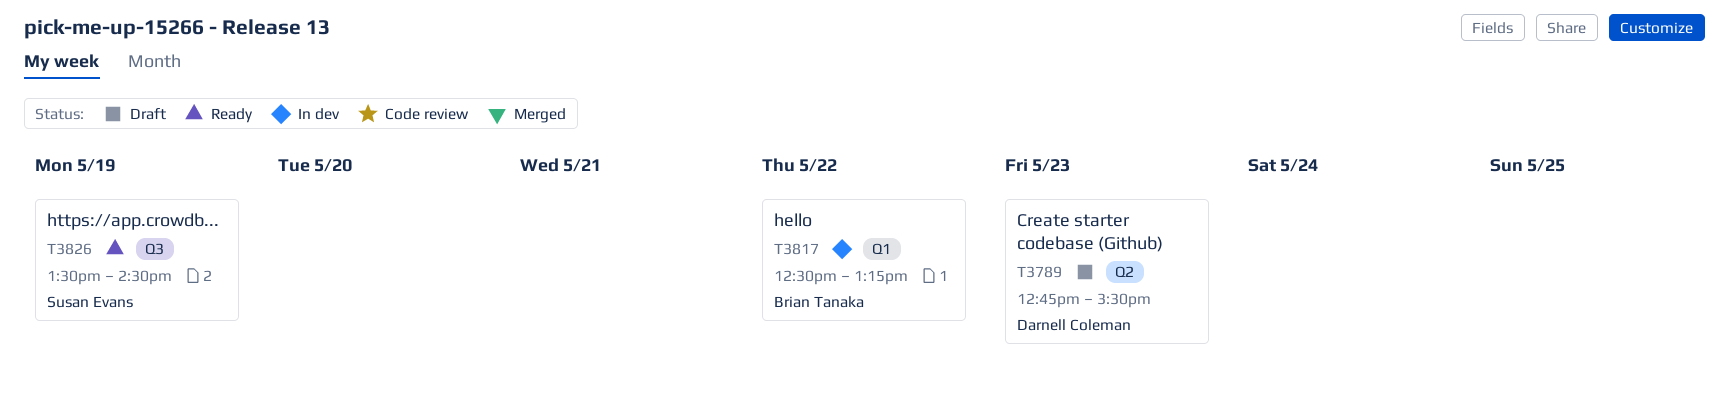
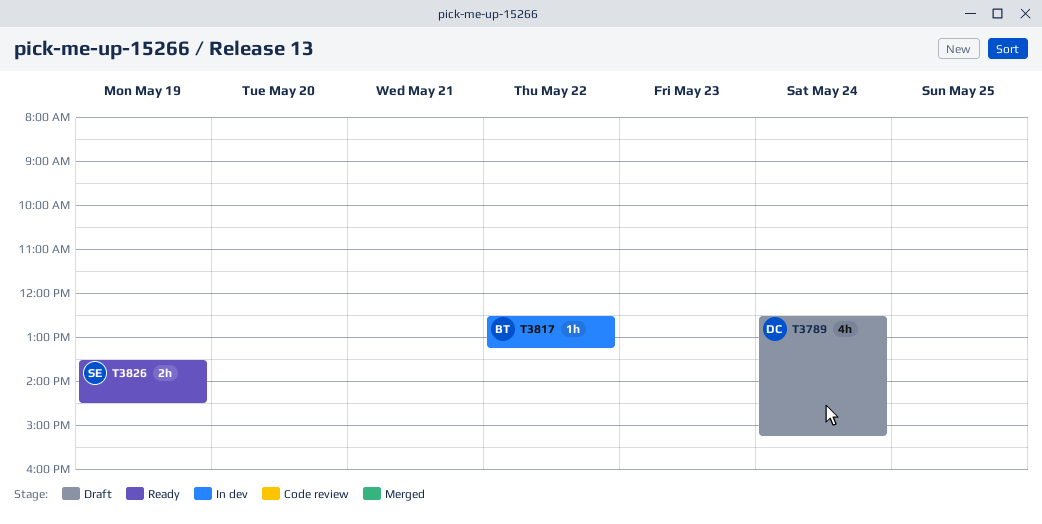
T3789, day: May 23 -> May 24
T3789, begins: 12:45 -> 12:30
T3789, ends: 15:30 -> 15:15

